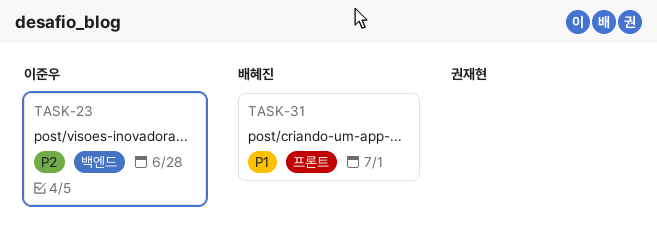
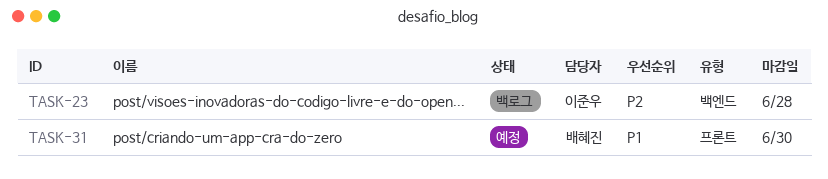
TASK-31, due: Jul 1 -> Jun 30

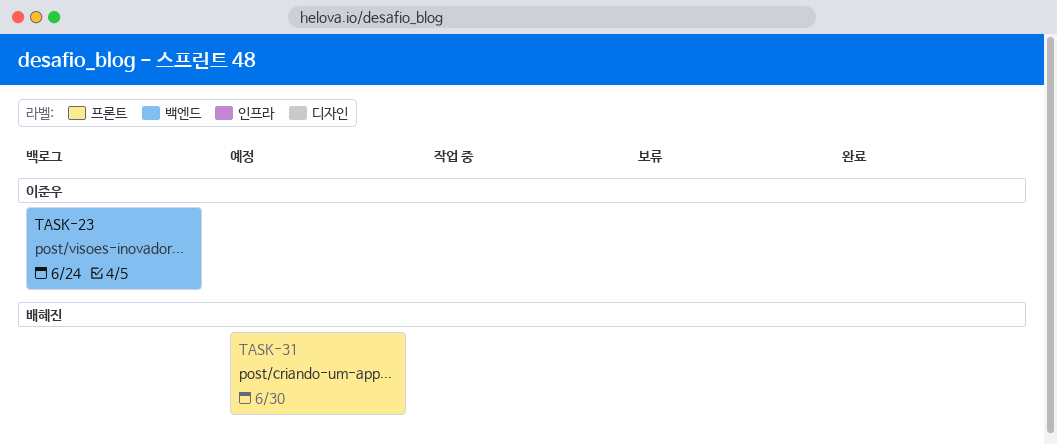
TASK-23, due: Jun 28 -> Jun 24

